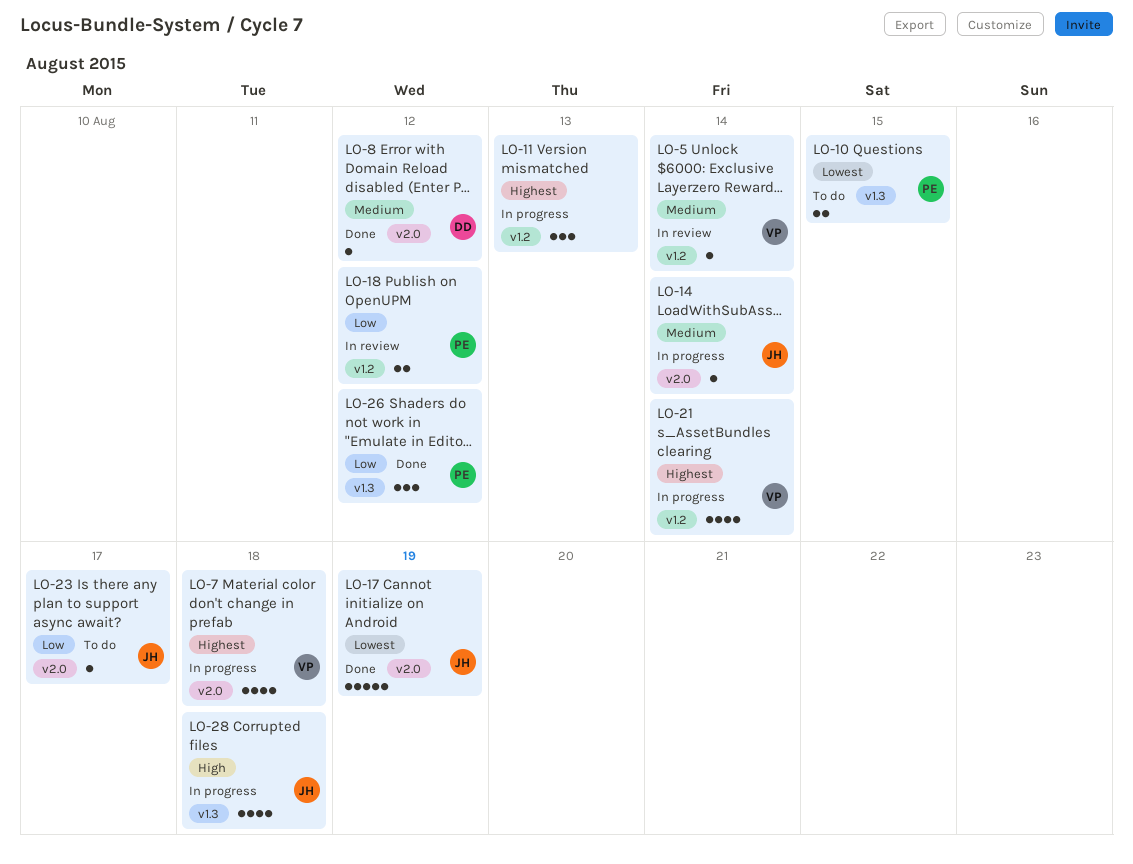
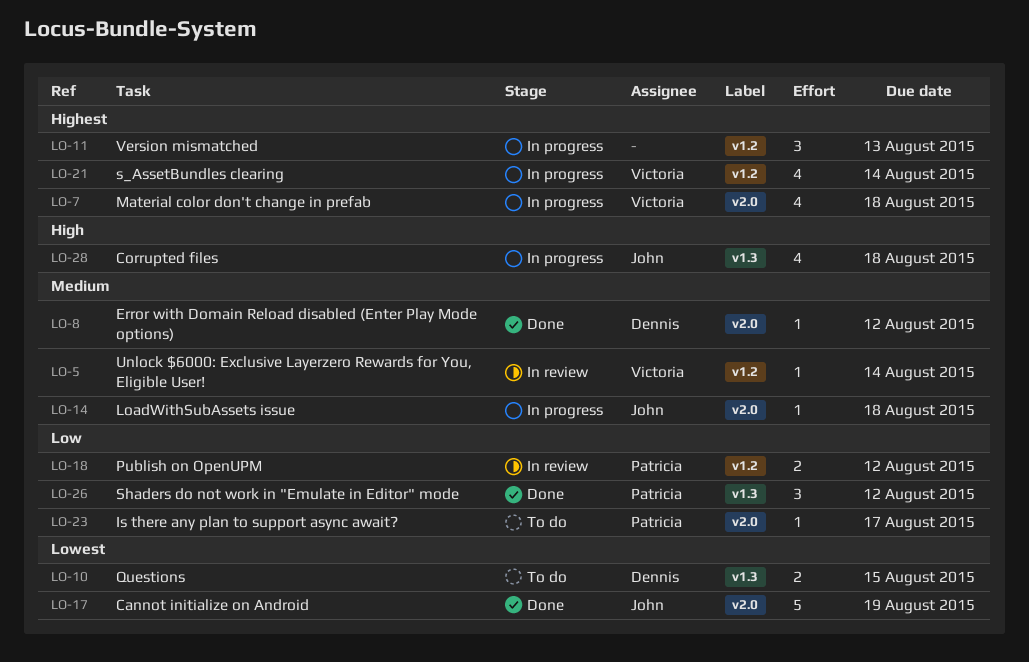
LO-10, owner: Patricia -> Dennis
LO-14, due: Aug 14 -> Aug 18
LO-23, owner: John -> Patricia

